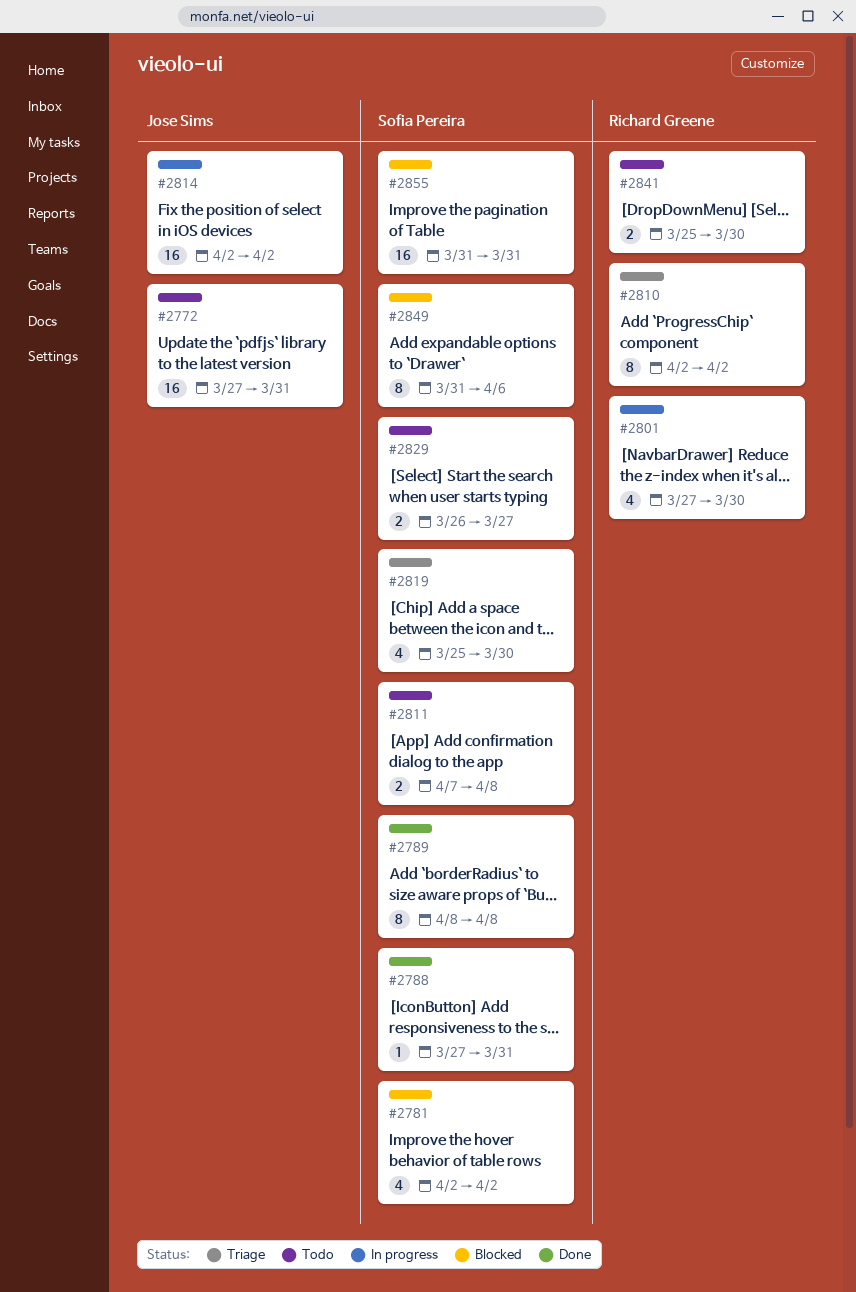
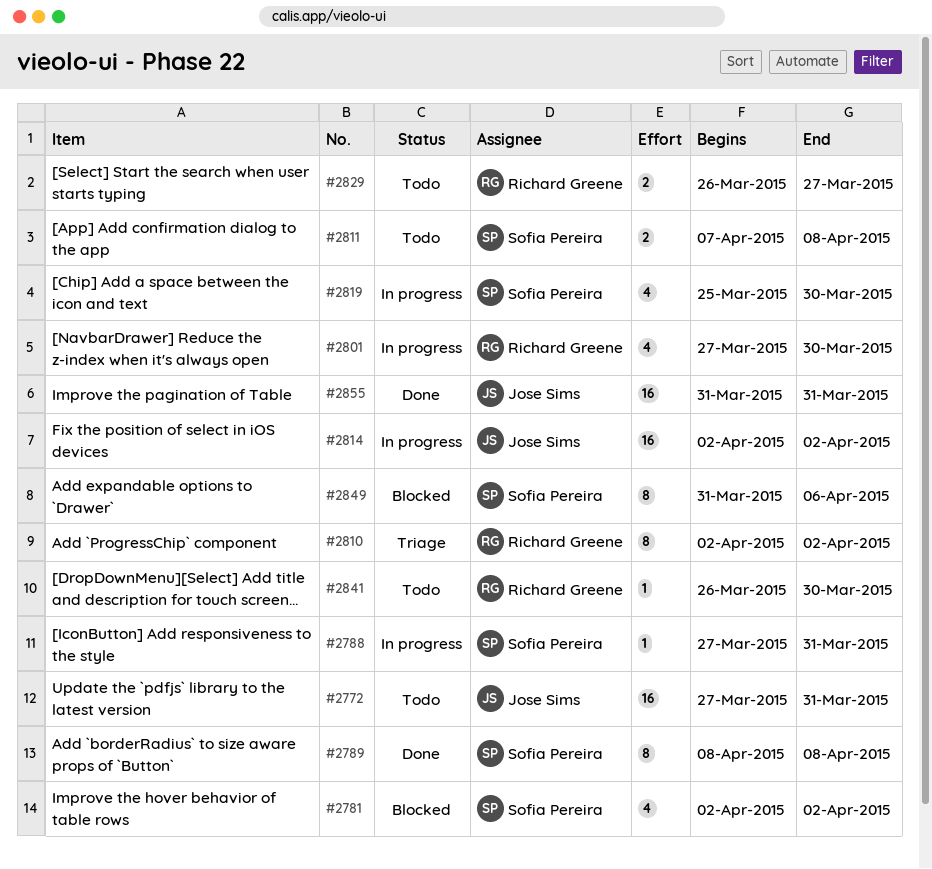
#2788, status: Done -> In progress
#2819, status: Triage -> In progress
#2829, owner: Sofia Pereira -> Richard Greene
#2841, estimate: 2 -> 1
#2841, start: Mar 25 -> Mar 26
#2855, status: Blocked -> Done
#2855, owner: Sofia Pereira -> Jose Sims

